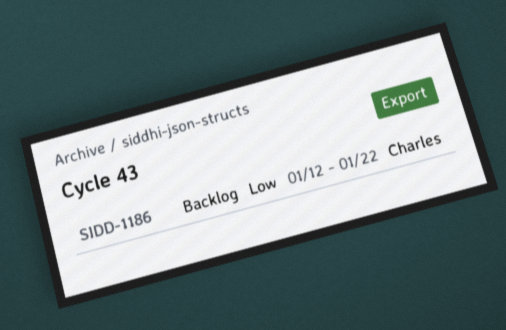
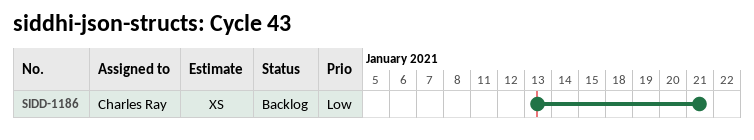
SIDD-1186, start: Jan 12 -> Jan 13
SIDD-1186, due: Jan 22 -> Jan 21

